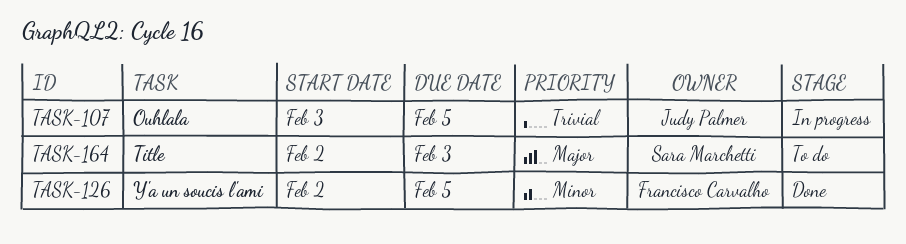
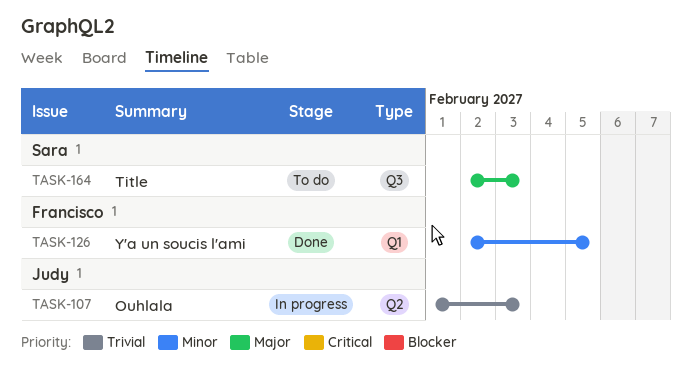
TASK-107, start: Feb 3 -> Feb 1
TASK-107, due: Feb 5 -> Feb 3

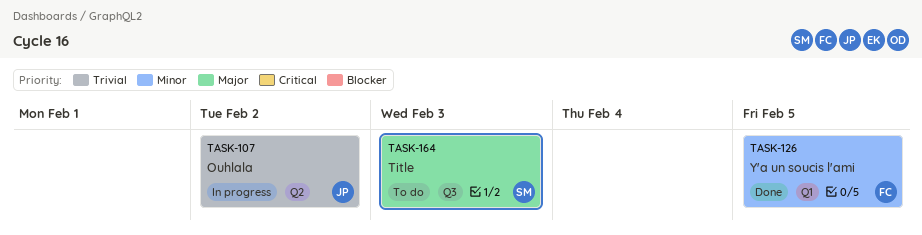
TASK-107, due: Feb 3 -> Feb 2

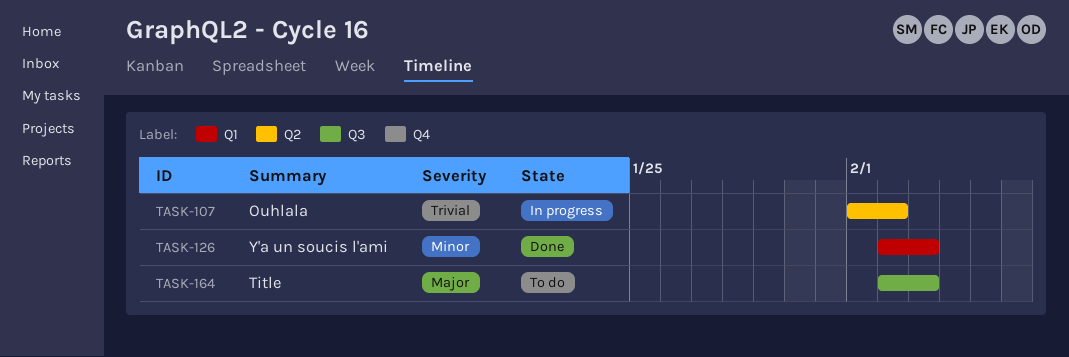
TASK-126, due: Feb 5 -> Feb 3

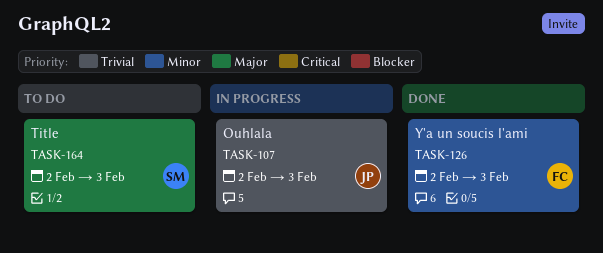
TASK-107, start: Feb 1 -> Feb 2
TASK-107, due: Feb 2 -> Feb 3

